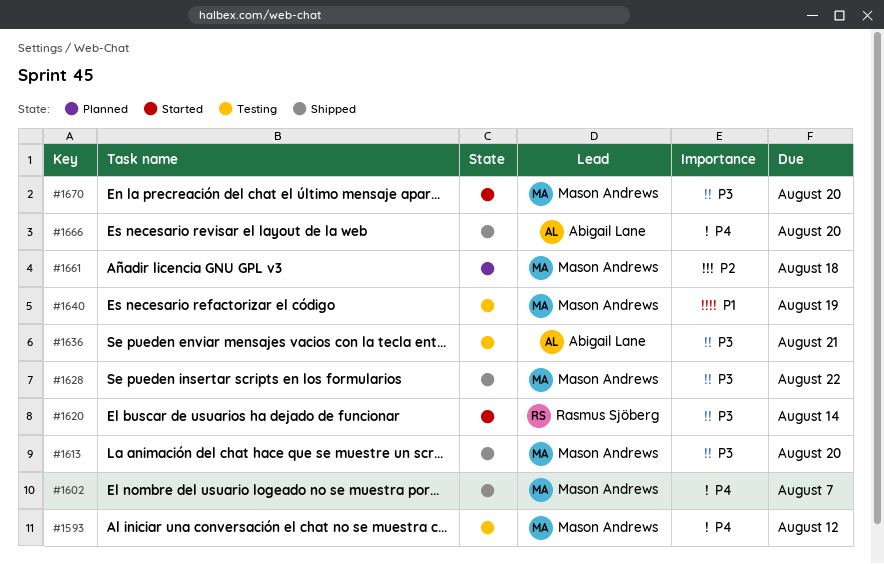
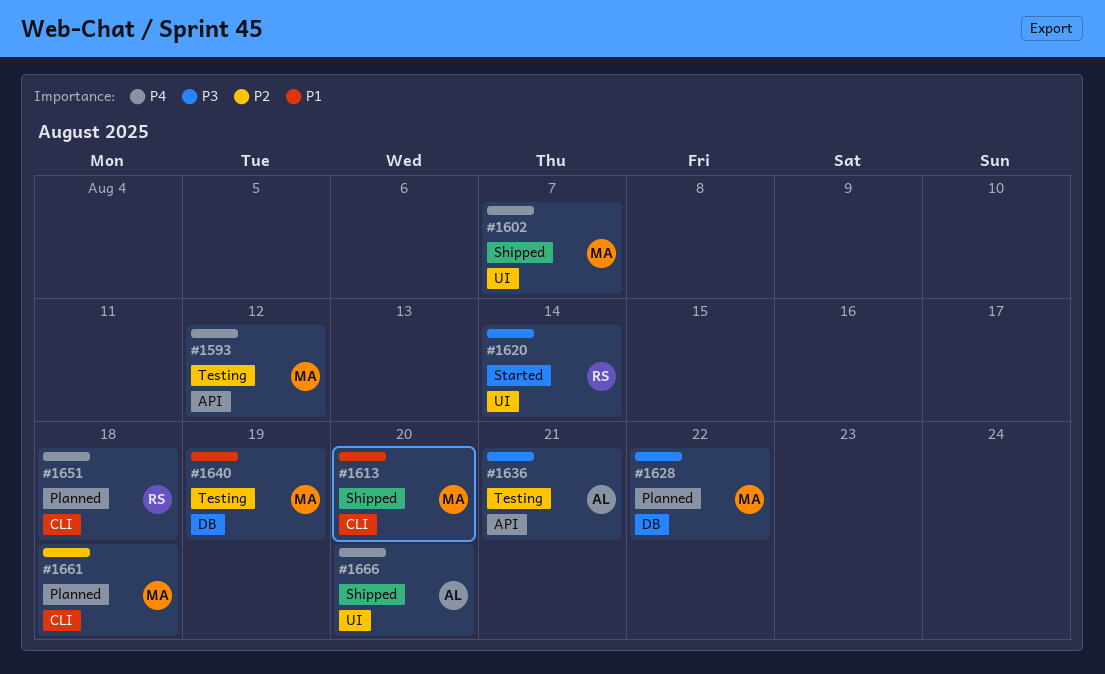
#1613, priority: P3 -> P1
#1628, status: Shipped -> Planned
#1651: none -> present
#1670: present -> none

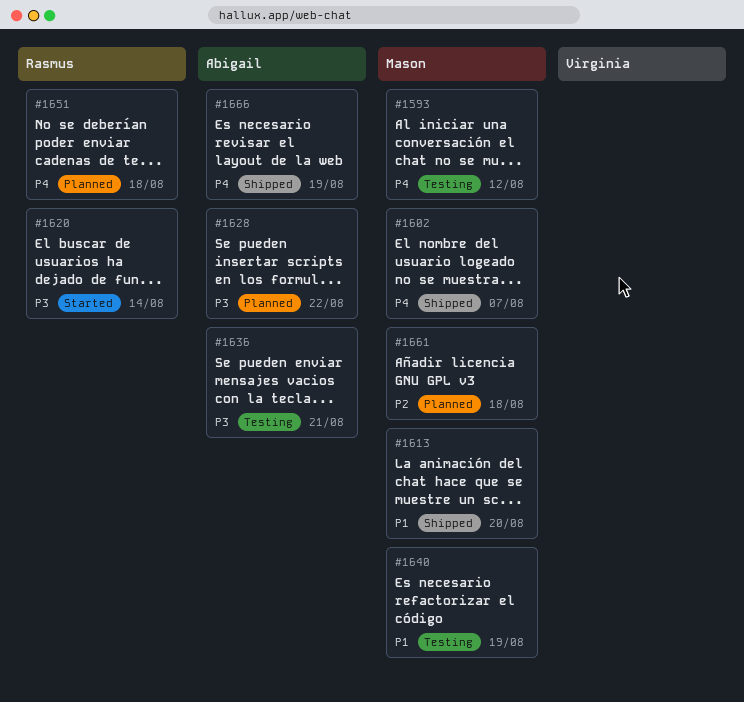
#1628, owner: Mason -> Abigail
#1666, due: Aug 20 -> Aug 19

